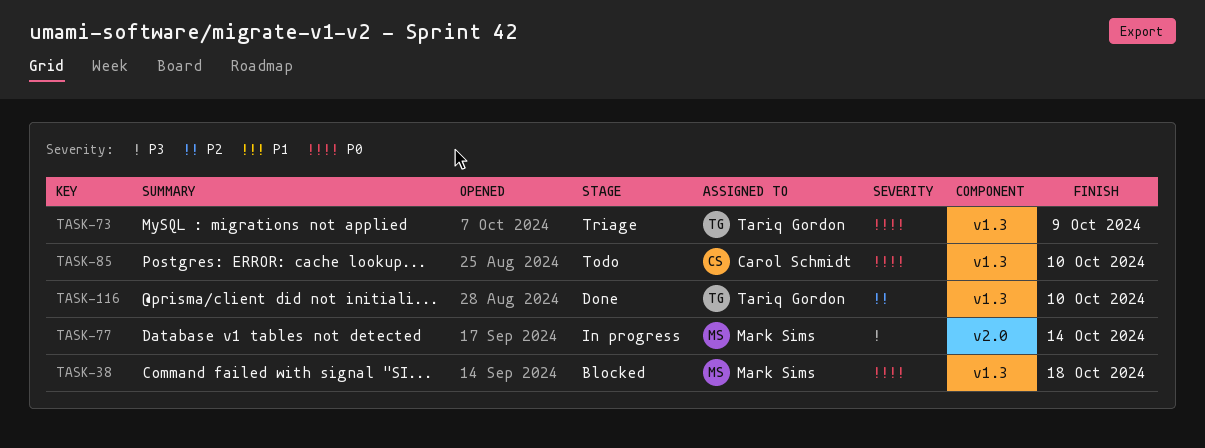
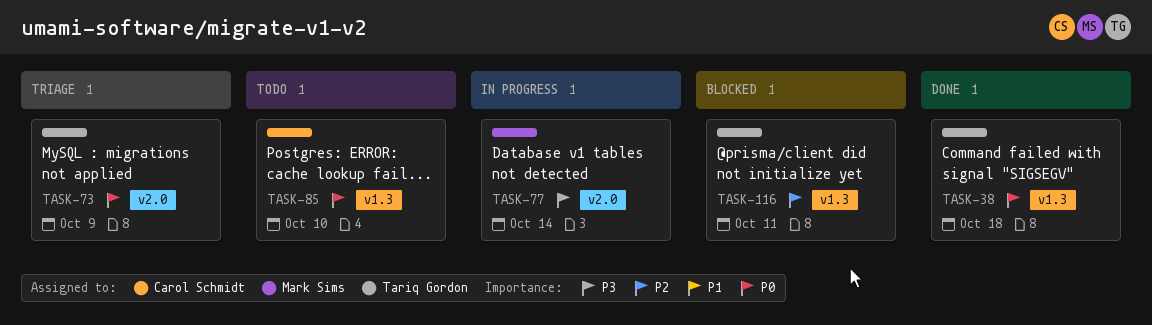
TASK-38, status: Blocked -> Done
TASK-38, owner: Mark Sims -> Tariq Gordon
TASK-73, label: v1.3 -> v2.0
TASK-116, status: Done -> Blocked
TASK-116, due: Oct 10 -> Oct 11

